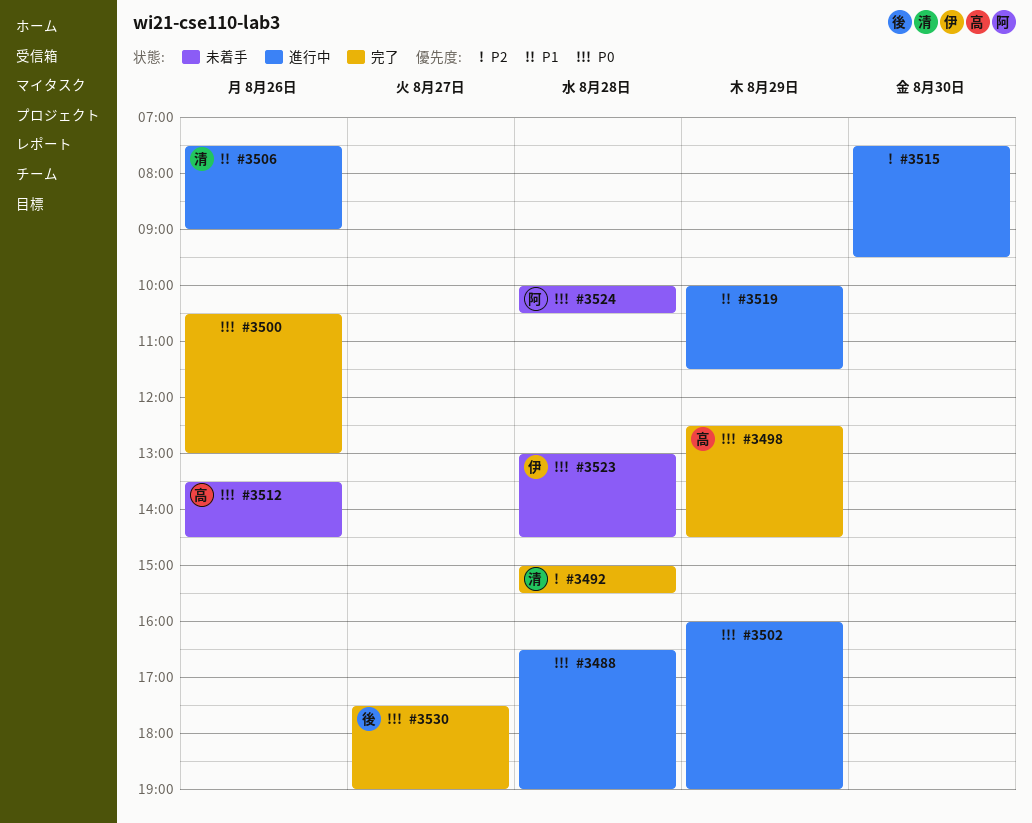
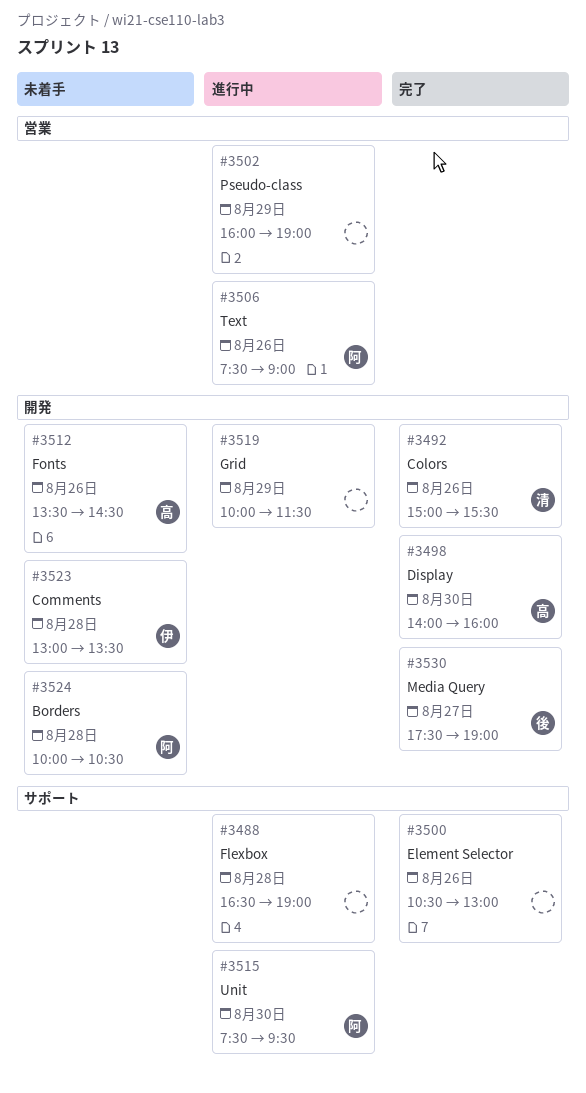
#3492, day: Aug 28 -> Aug 26
#3498, day: Aug 29 -> Aug 30
#3498, begins: 12:30 -> 14:00
#3498, ends: 14:30 -> 16:00
#3506, owner: 清 -> 阿
#3515, owner: none -> 阿
#3523, ends: 14:30 -> 13:30

